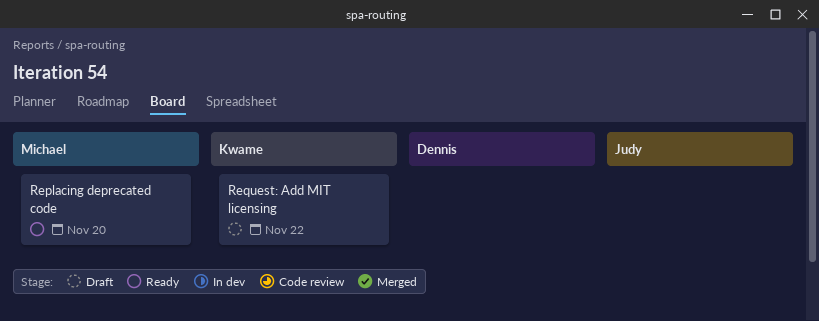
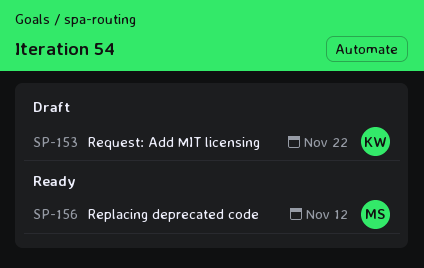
Replacing deprecated code, due: Nov 20 -> Nov 12

